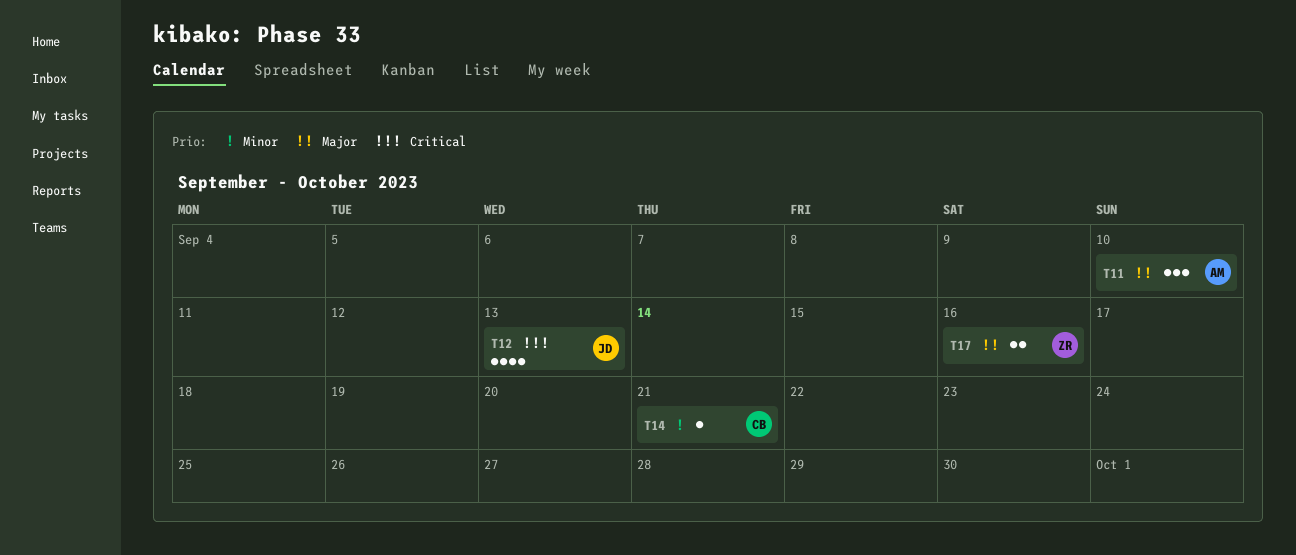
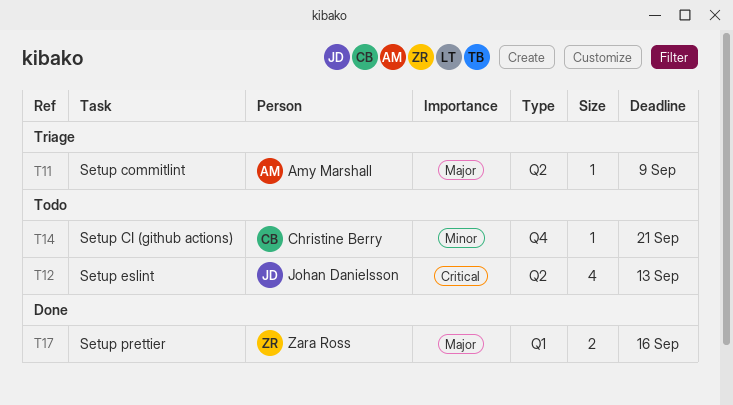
T11, estimate: 3 -> 1
T11, due: Sep 10 -> Sep 9

